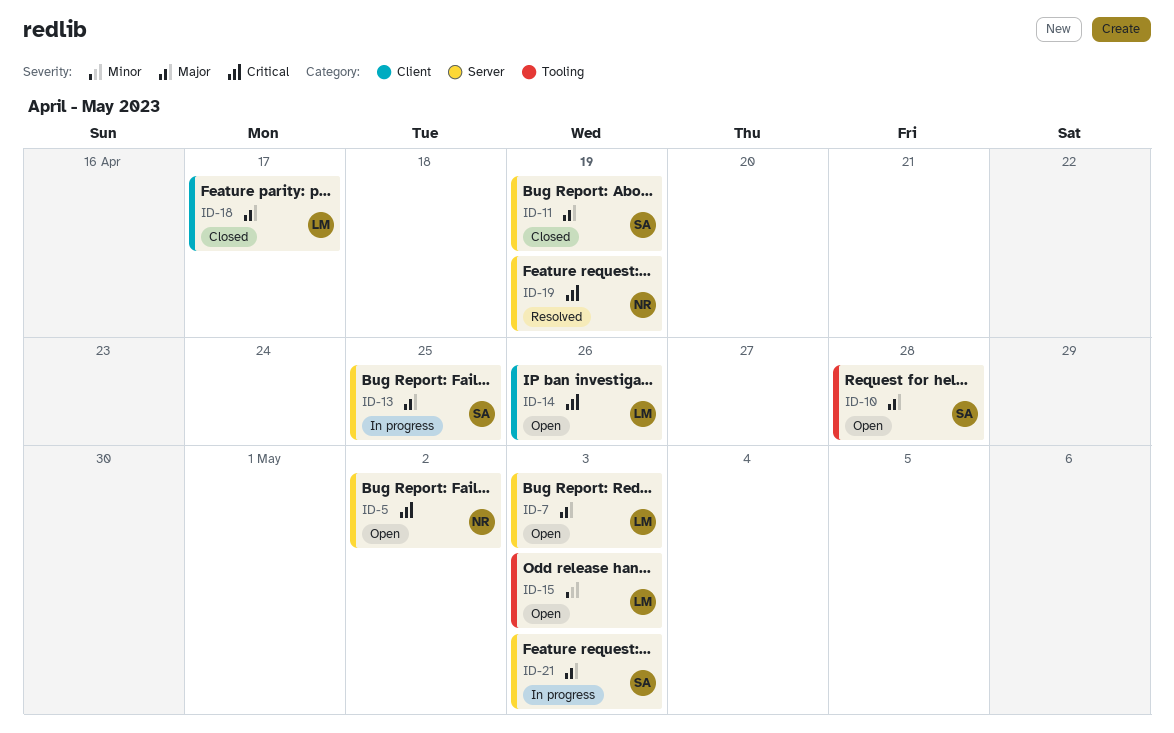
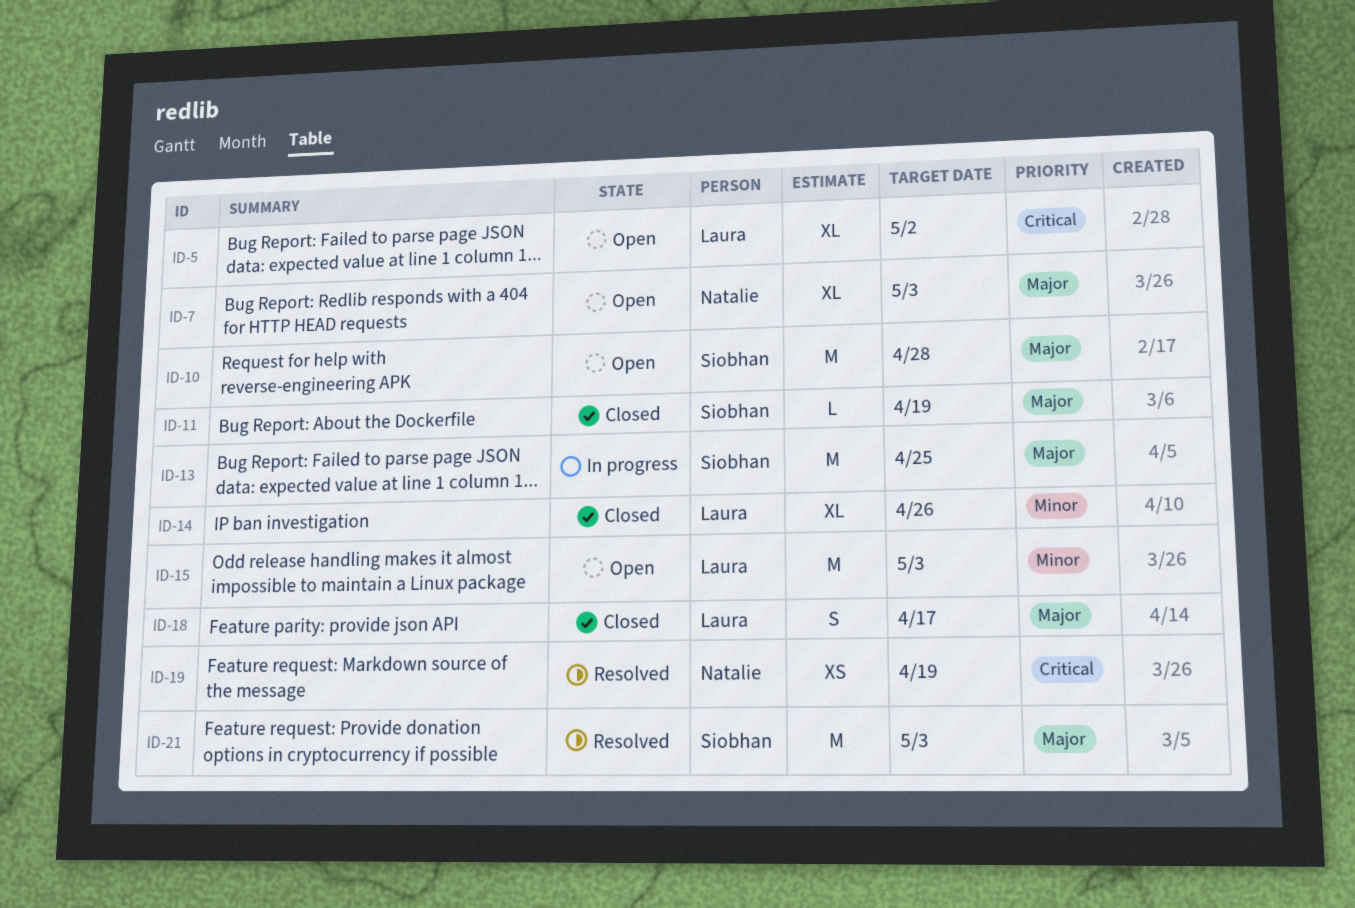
ID-5, owner: Natalie -> Laura
ID-7, owner: Laura -> Natalie
ID-14, status: Open -> Closed
ID-14, priority: Critical -> Minor
ID-21, status: In progress -> Resolved

